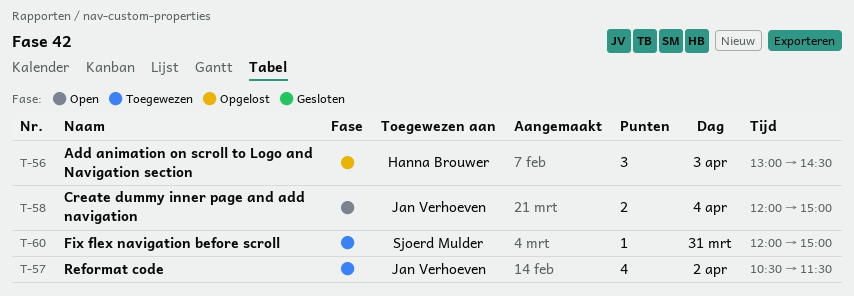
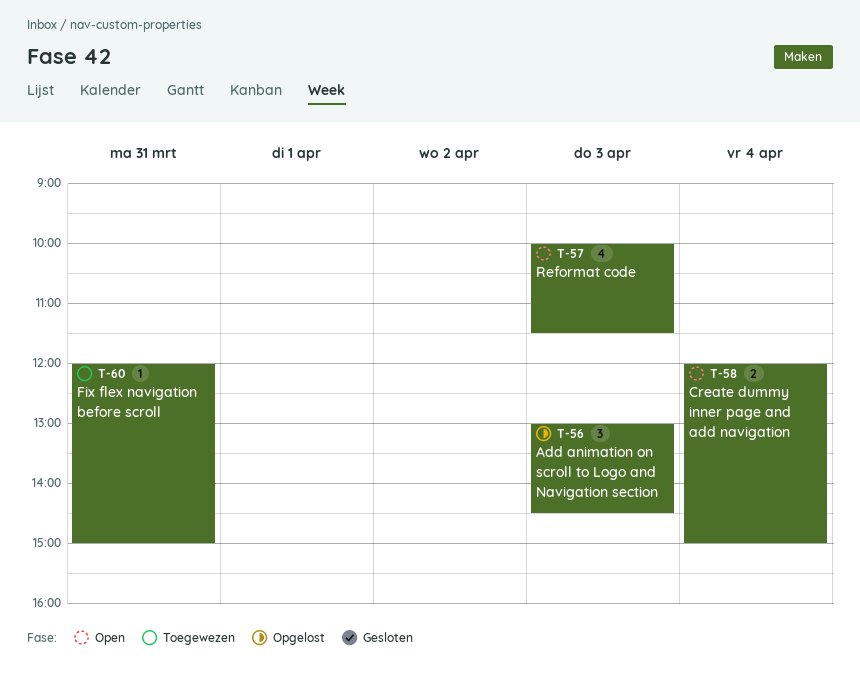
T-57, status: Toegewezen -> Open
T-57, day: Apr 2 -> Apr 3
T-57, begins: 10:30 -> 10:00

